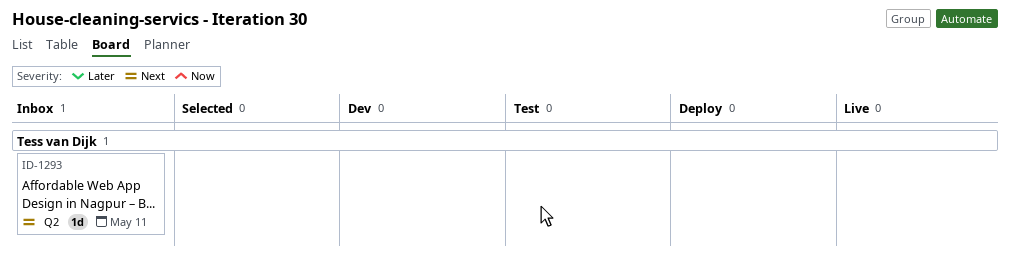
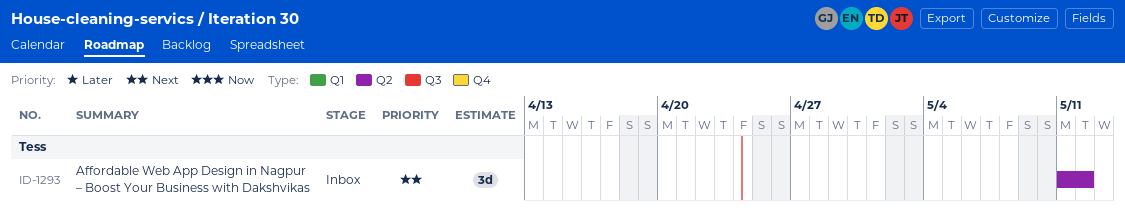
ID-1293, estimate: 1d -> 3d
ID-1293, due: May 11 -> May 12

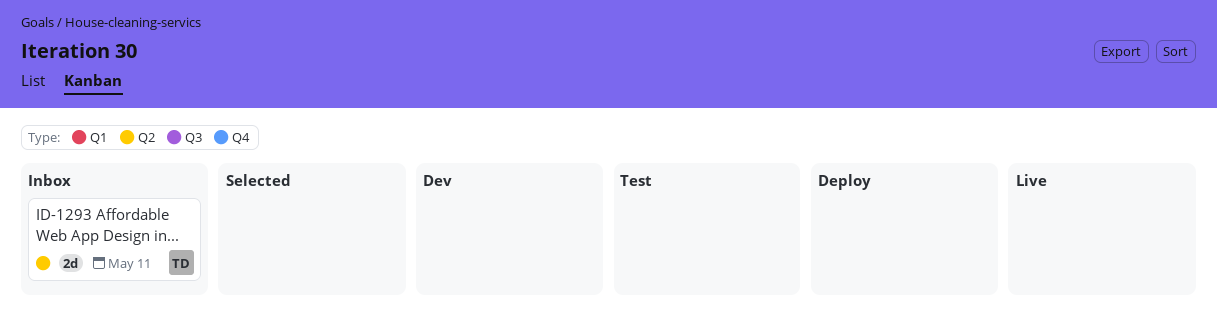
ID-1293, estimate: 3d -> 2d
ID-1293, due: May 12 -> May 11

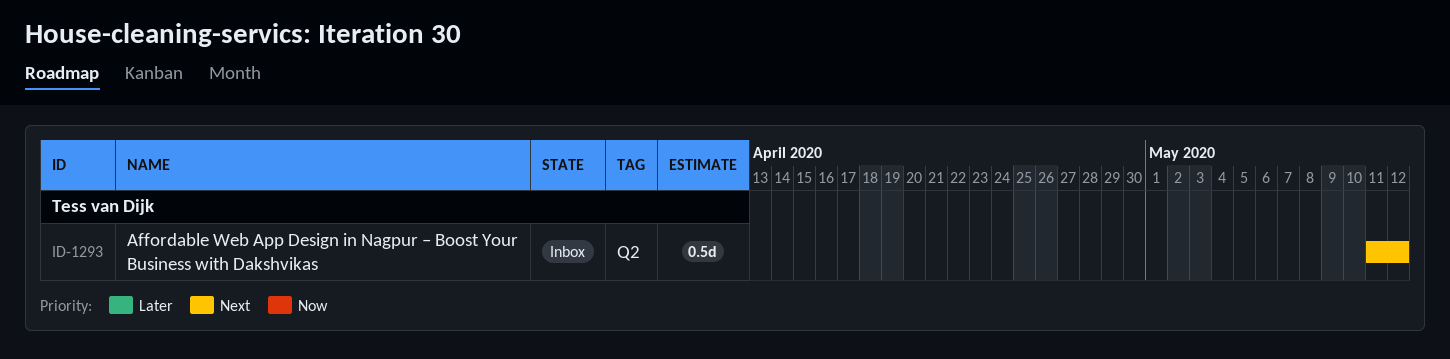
ID-1293, estimate: 2d -> 0.5d
ID-1293, due: May 11 -> May 12

